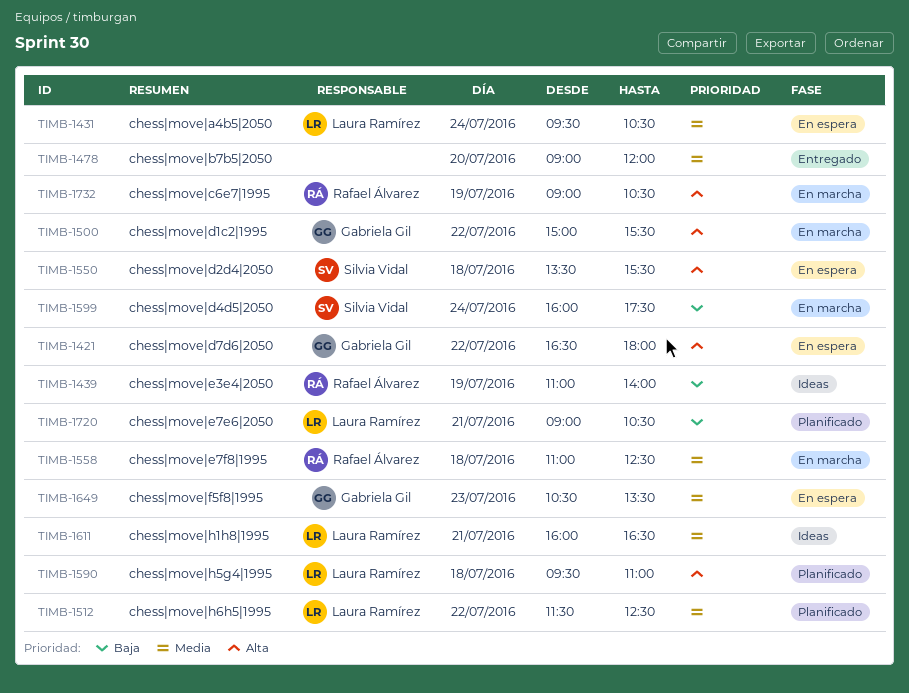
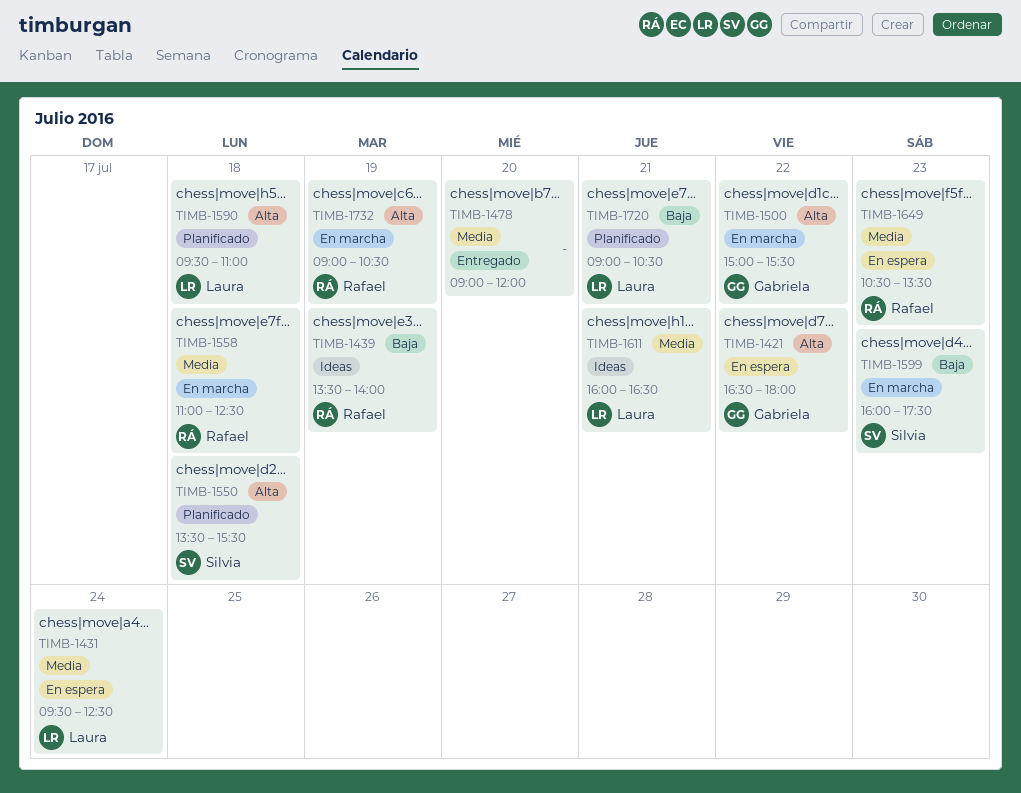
TIMB-1431, ends: 10:30 -> 12:30
TIMB-1439, begins: 11:00 -> 13:30
TIMB-1512: present -> none
TIMB-1550, status: En espera -> Planificado
TIMB-1599, day: Jul 24 -> Jul 23
TIMB-1649, owner: Gabriela Gil -> Rafael Álvarez

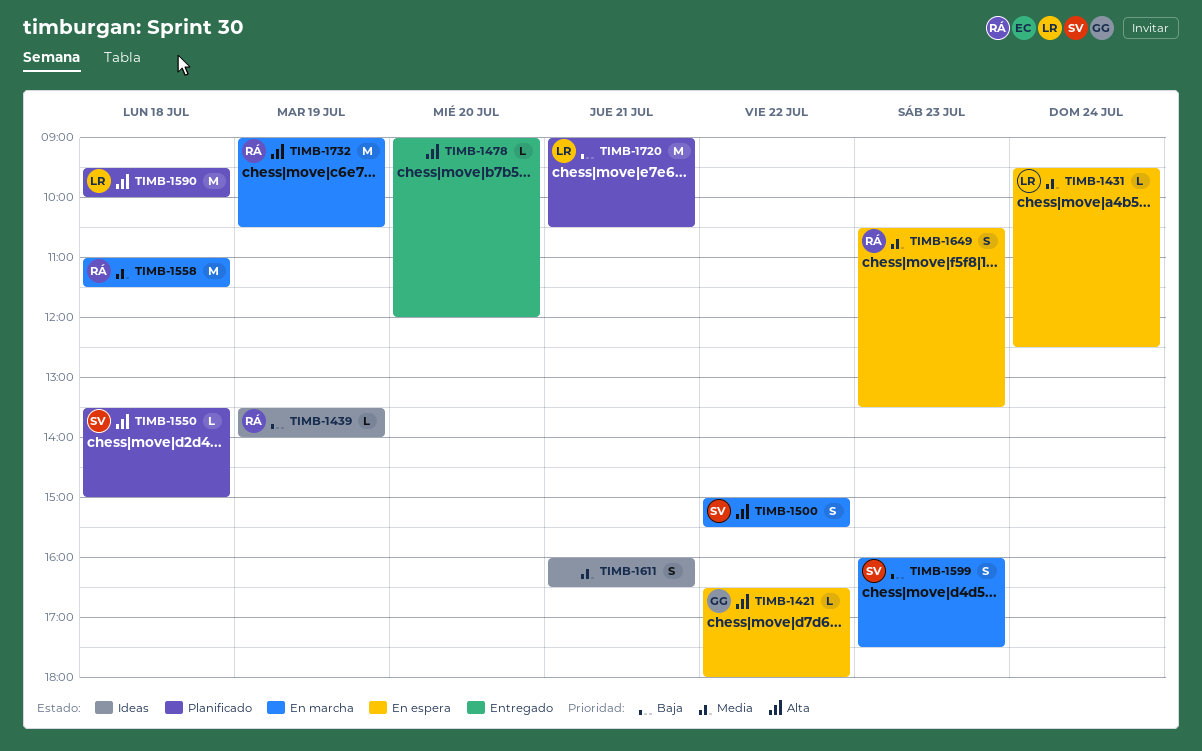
TIMB-1478, priority: Media -> Alta
TIMB-1500, owner: Gabriela -> Silvia
TIMB-1550, ends: 15:30 -> 15:00
TIMB-1558, ends: 12:30 -> 11:30
TIMB-1590, ends: 11:00 -> 10:00
TIMB-1611, owner: Laura -> none

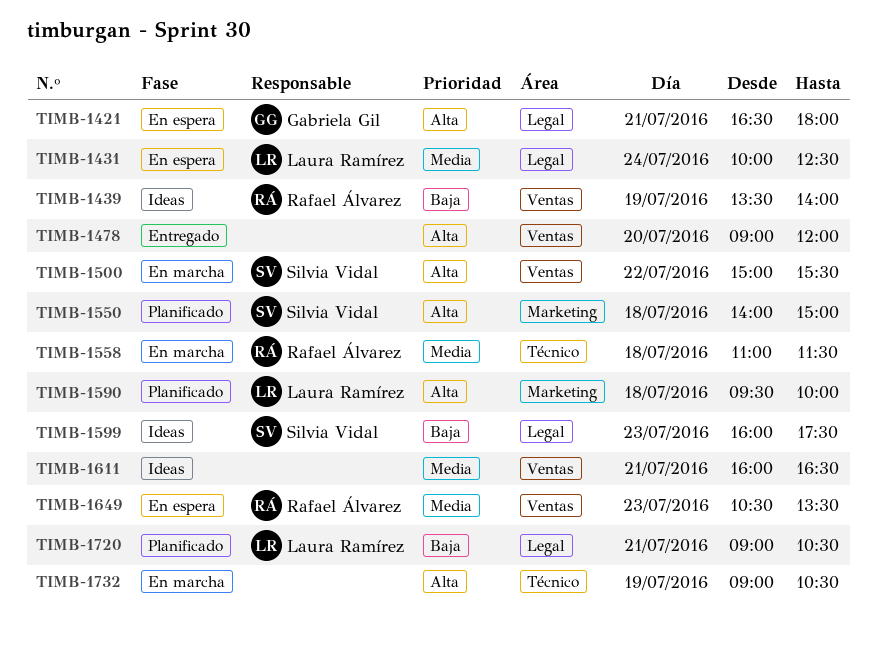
TIMB-1421, day: Jul 22 -> Jul 21
TIMB-1431, begins: 09:30 -> 10:00
TIMB-1550, begins: 13:30 -> 14:00
TIMB-1599, status: En marcha -> Ideas
TIMB-1732, owner: Rafael Álvarez -> none

